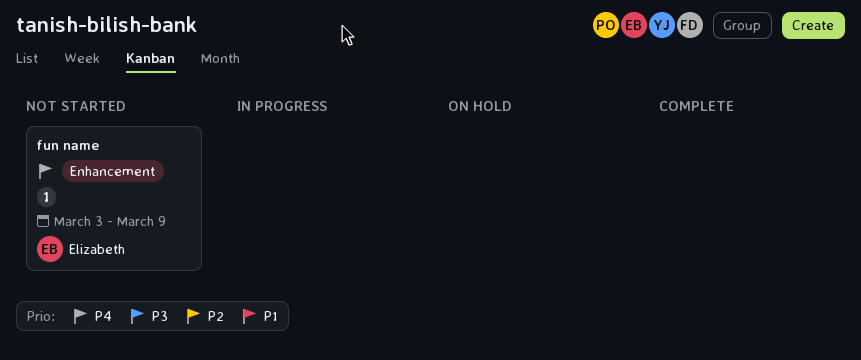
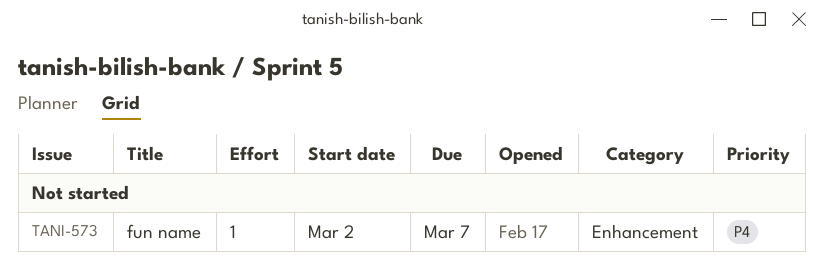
fun name, start: Mar 3 -> Mar 2
fun name, due: Mar 9 -> Mar 7

